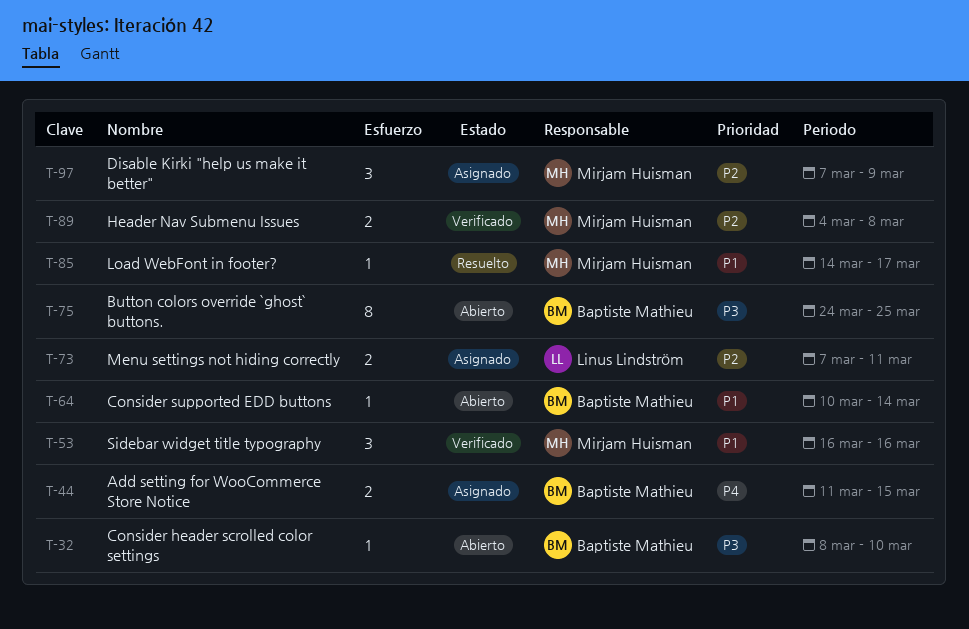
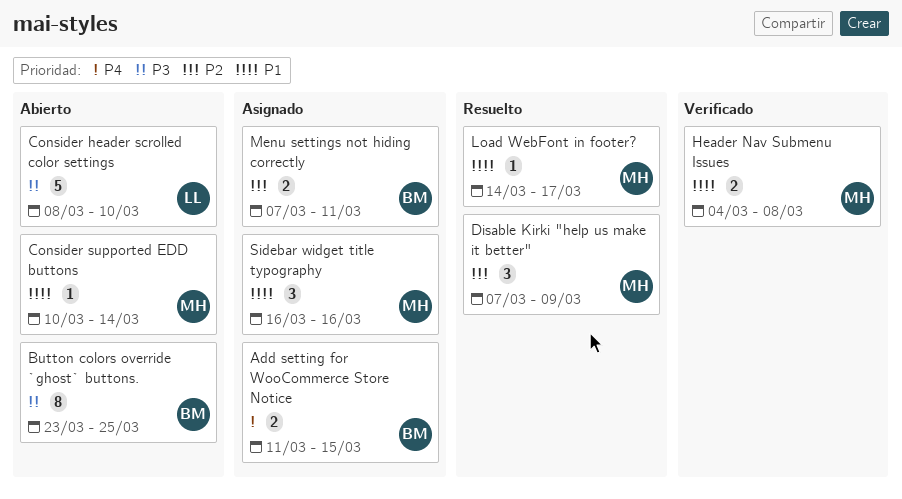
Button colors override `ghost` buttons., start: Mar 24 -> Mar 23
Consider header scrolled color settings, owner: Baptiste Mathieu -> Linus Lindström
Consider header scrolled color settings, estimate: 1 -> 5
Consider supported EDD buttons, owner: Baptiste Mathieu -> Mirjam Huisman
Disable Kirki "help us make it better", status: Asignado -> Resuelto
Header Nav Submenu Issues, priority: P2 -> P1
Menu settings not hiding correctly, owner: Linus Lindström -> Baptiste Mathieu
Sidebar widget title typography, status: Verificado -> Asignado

